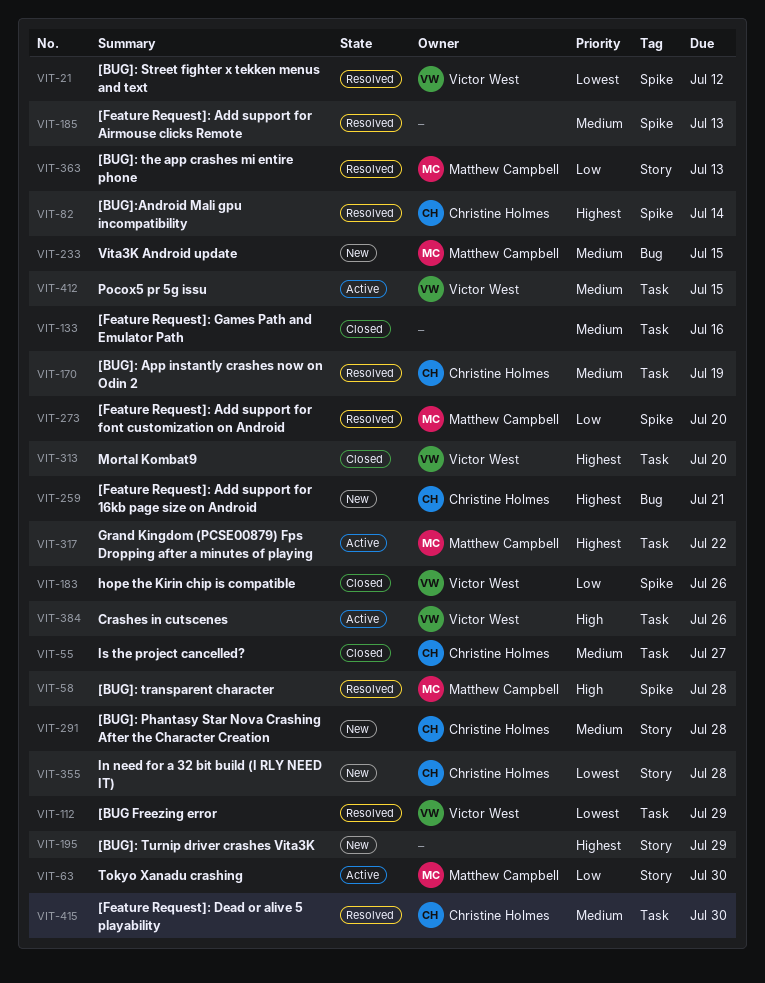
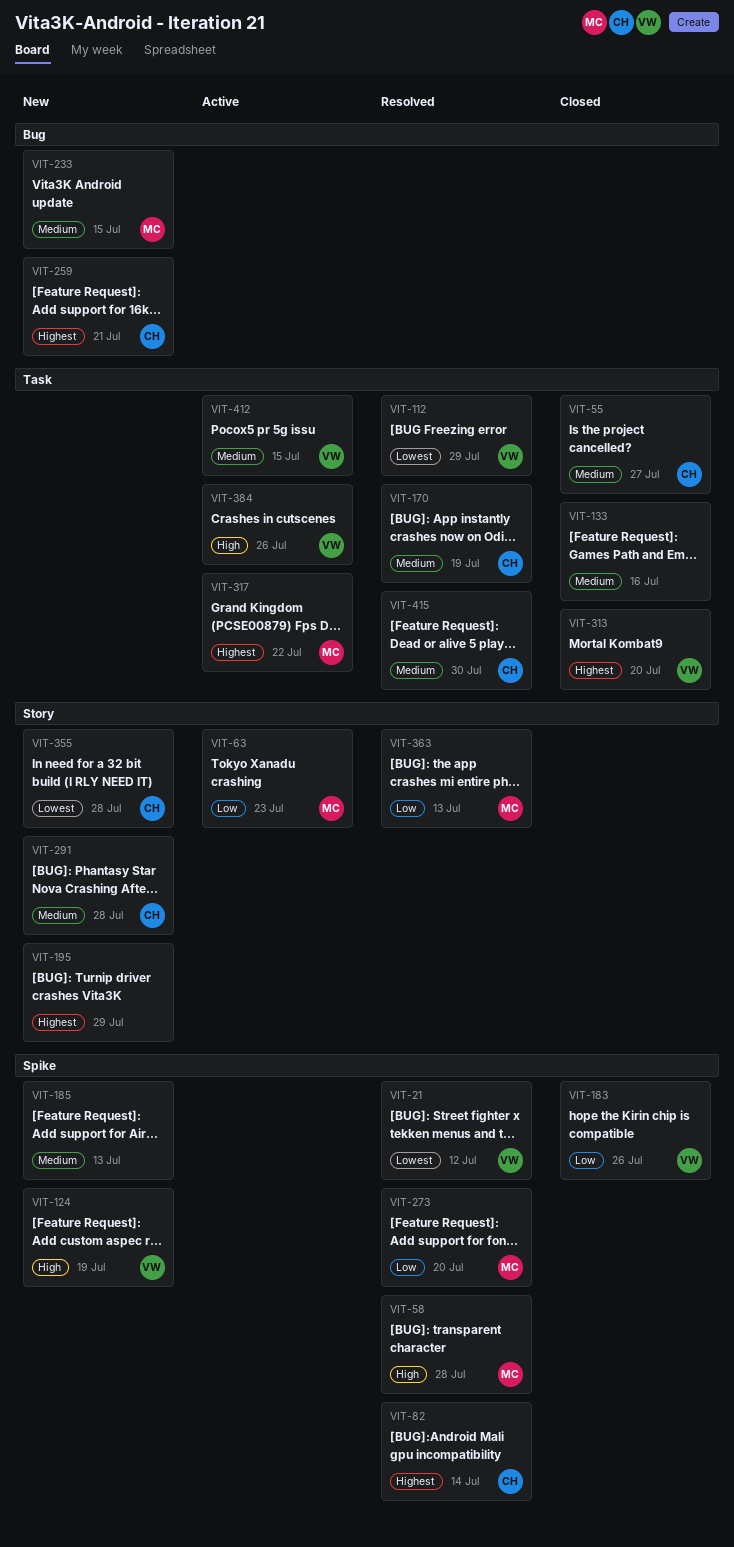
VIT-63, due: Jul 30 -> Jul 23
VIT-124: none -> present
VIT-185, status: Resolved -> New

